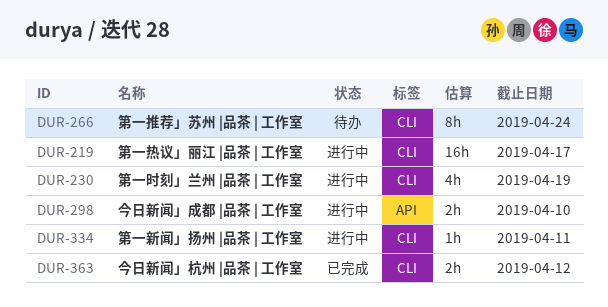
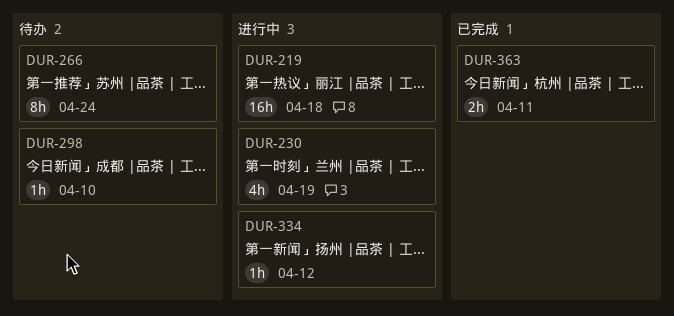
DUR-219, due: Apr 17 -> Apr 18
DUR-298, status: 进行中 -> 待办
DUR-298, estimate: 2h -> 1h
DUR-334, due: Apr 11 -> Apr 12
DUR-363, due: Apr 12 -> Apr 11

